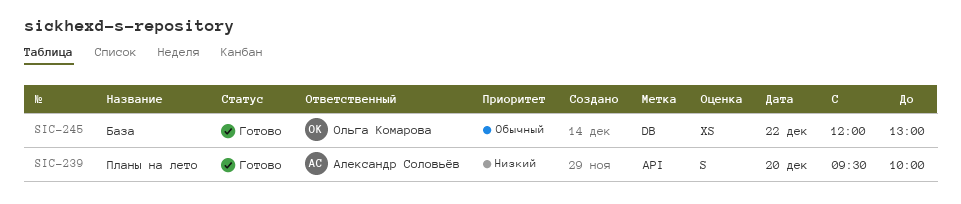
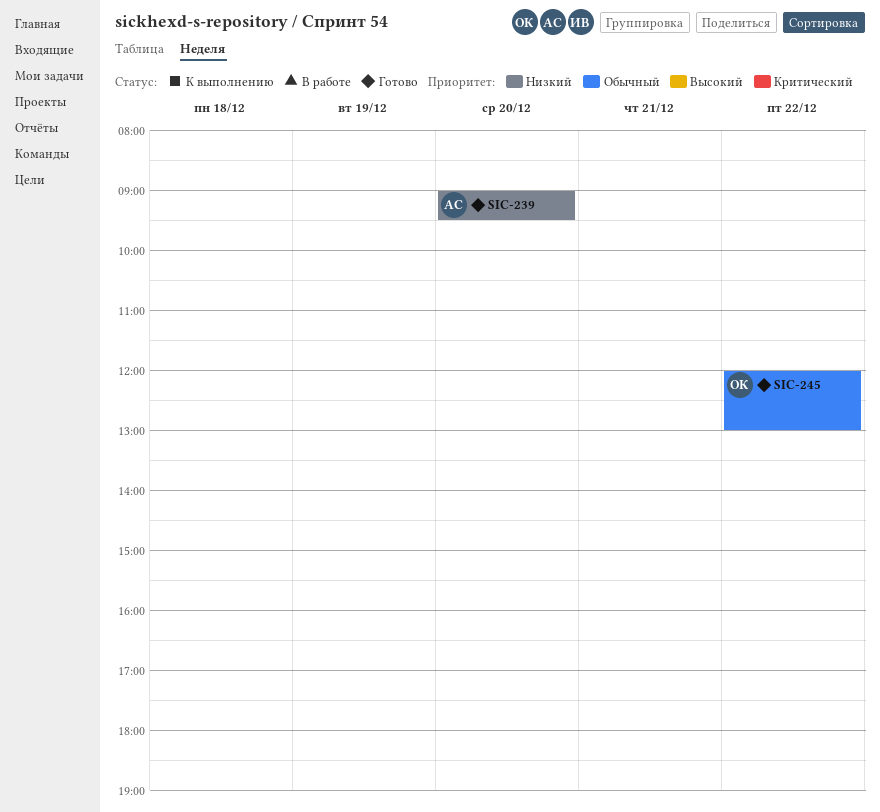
SIC-239, begins: 09:30 -> 09:00
SIC-239, ends: 10:00 -> 09:30

